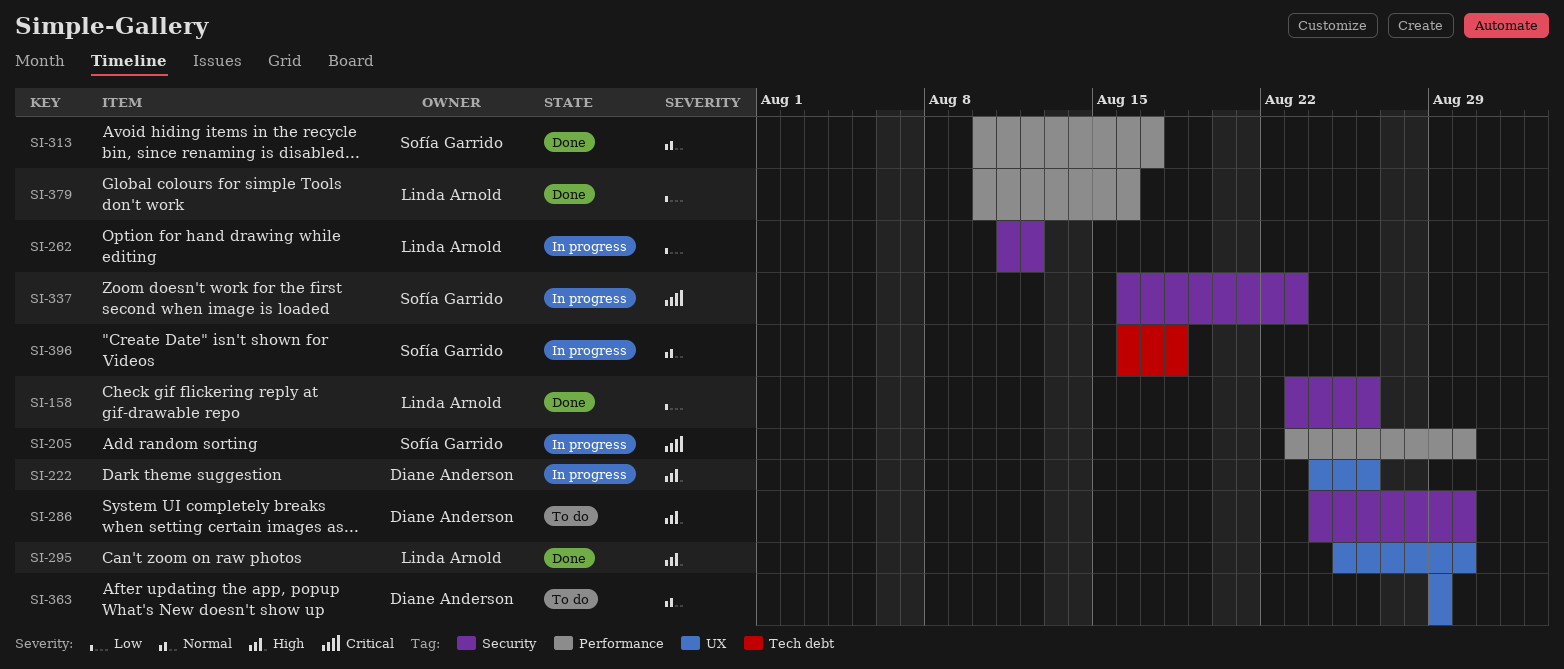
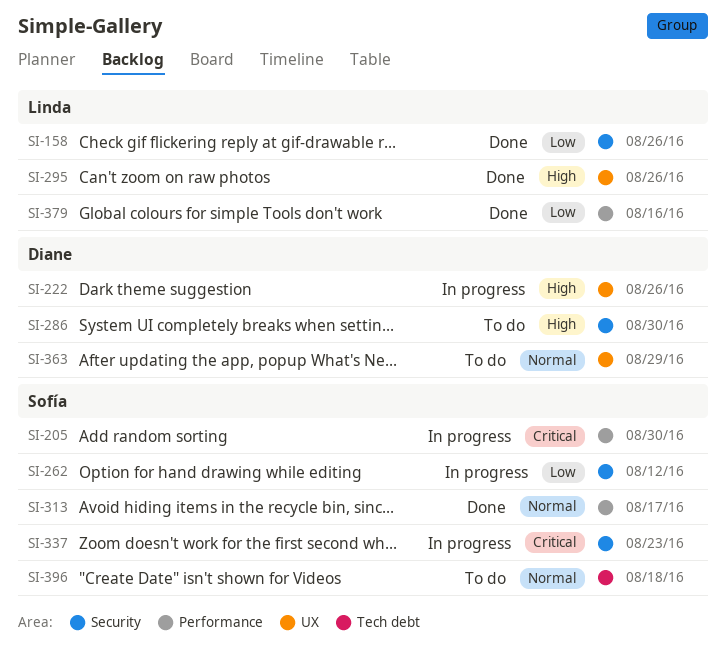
SI-262, owner: Linda Arnold -> Sofía Garrido
SI-295, due: Aug 30 -> Aug 26
SI-396, status: In progress -> To do

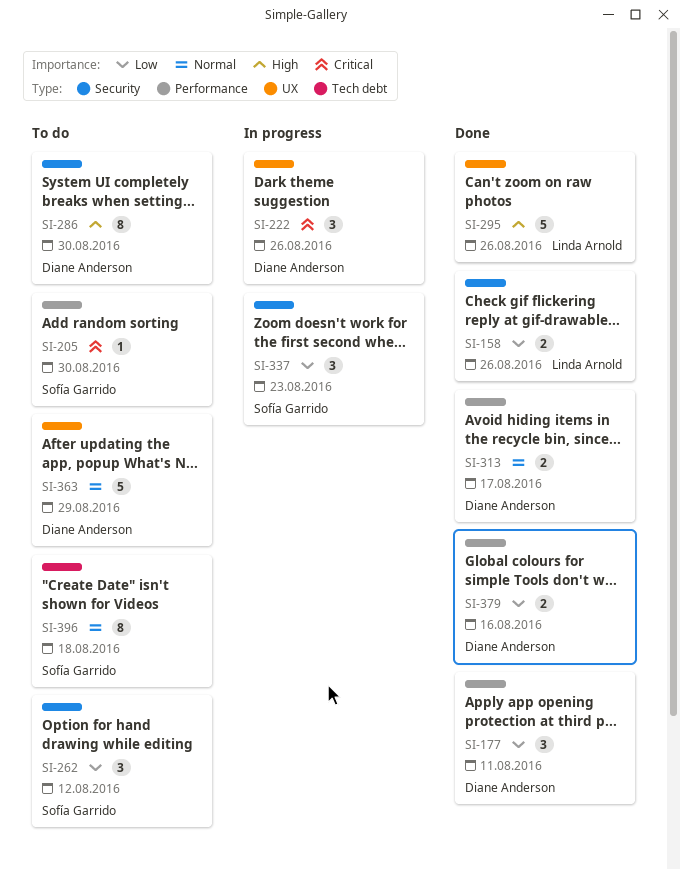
SI-177: none -> present
SI-205, status: In progress -> To do
SI-222, priority: High -> Critical
SI-262, status: In progress -> To do
SI-313, owner: Sofía Garrido -> Diane Anderson
SI-337, priority: Critical -> Low
SI-379, owner: Linda Arnold -> Diane Anderson

